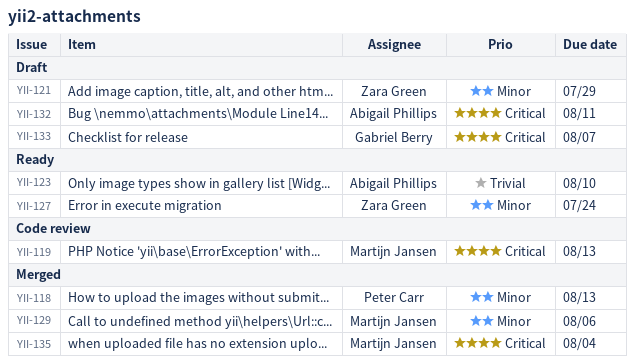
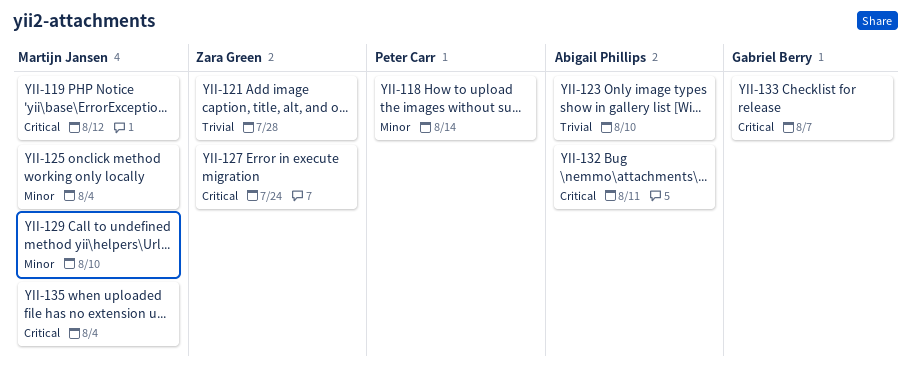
YII-118, due: Aug 13 -> Aug 14
YII-119, due: Aug 13 -> Aug 12
YII-121, priority: Minor -> Trivial
YII-121, due: Jul 29 -> Jul 28
YII-125: none -> present
YII-127, priority: Minor -> Critical
YII-129, due: Aug 6 -> Aug 10

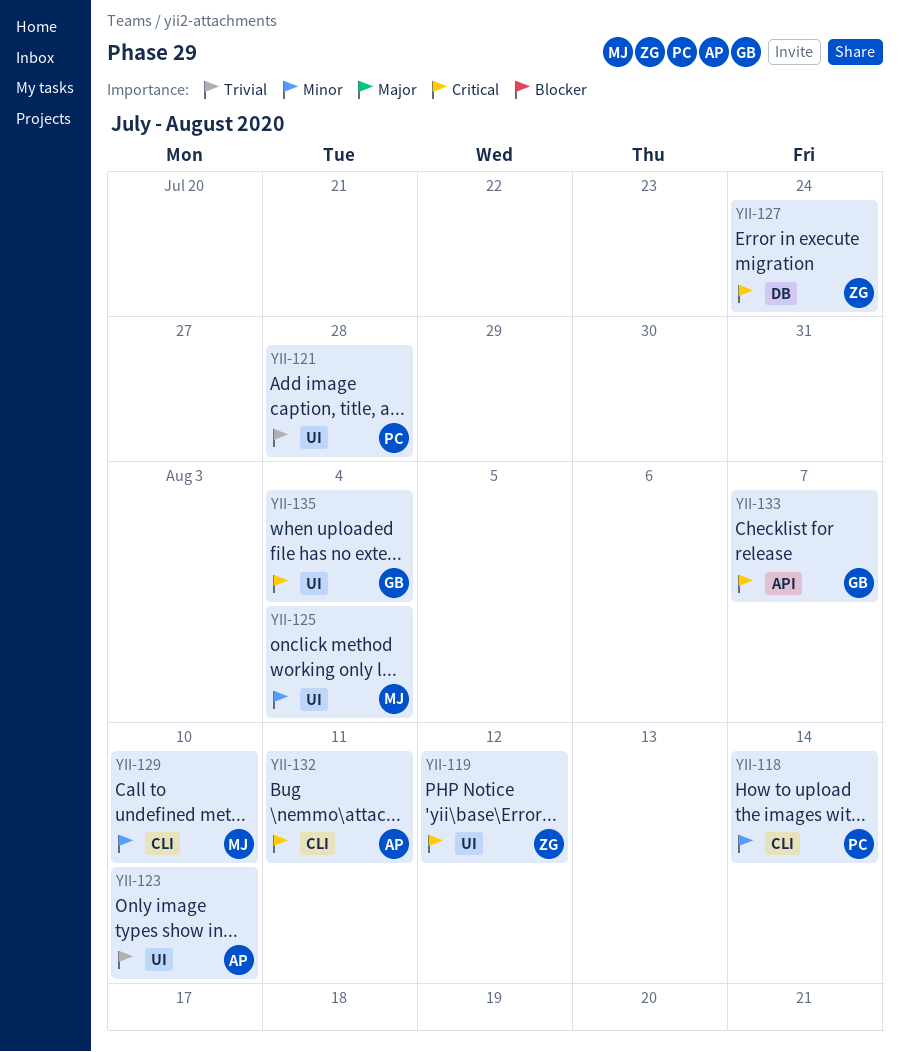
YII-119, owner: Martijn Jansen -> Zara Green
YII-121, owner: Zara Green -> Peter Carr
YII-135, owner: Martijn Jansen -> Gabriel Berry

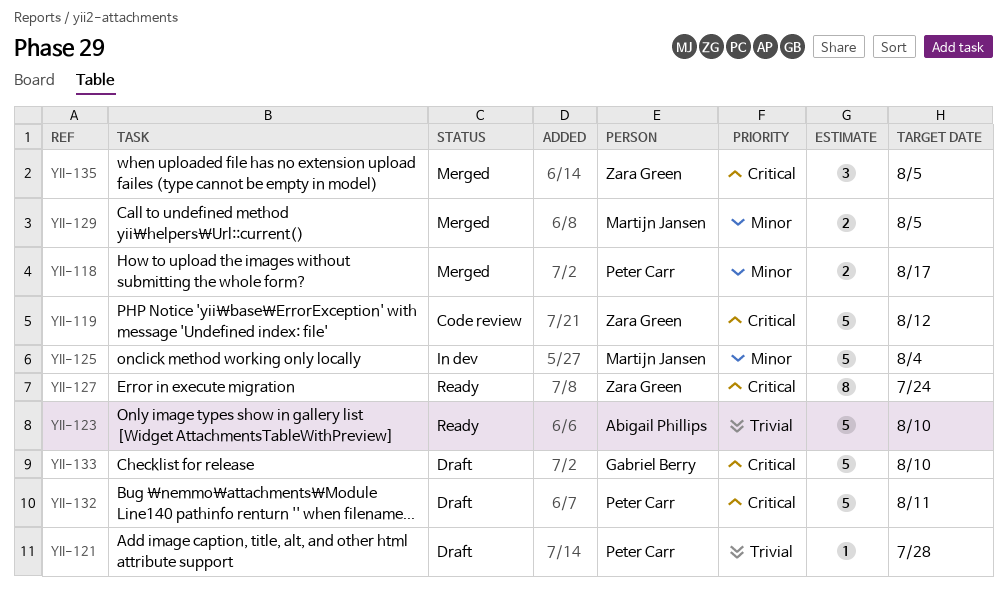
YII-118, due: Aug 14 -> Aug 17
YII-129, due: Aug 10 -> Aug 5
YII-132, owner: Abigail Phillips -> Peter Carr
YII-133, due: Aug 7 -> Aug 10
YII-135, owner: Gabriel Berry -> Zara Green
YII-135, due: Aug 4 -> Aug 5

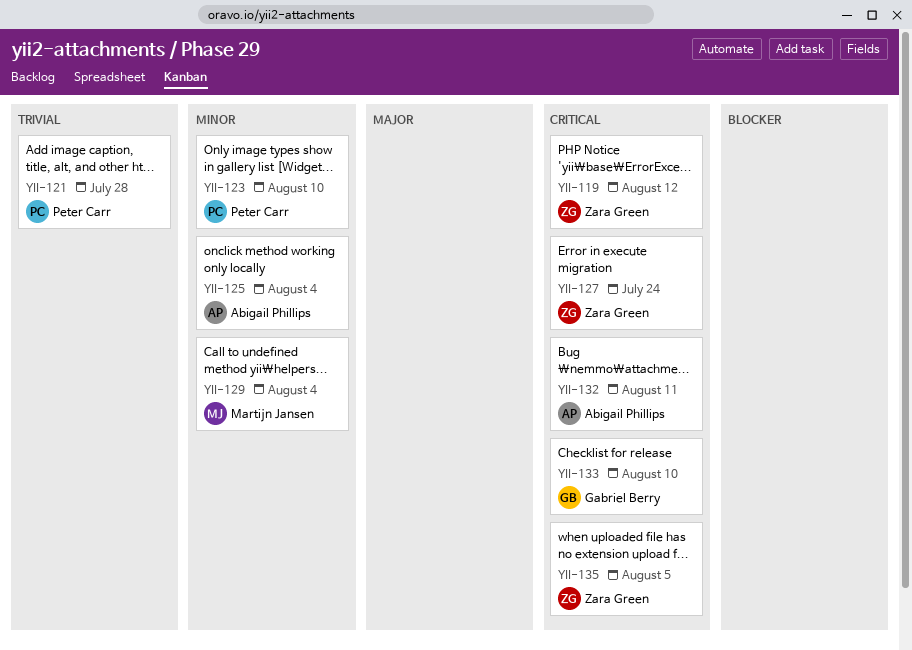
YII-118: present -> none
YII-123, owner: Abigail Phillips -> Peter Carr
YII-123, priority: Trivial -> Minor
YII-125, owner: Martijn Jansen -> Abigail Phillips
YII-129, due: Aug 5 -> Aug 4
YII-132, owner: Peter Carr -> Abigail Phillips

